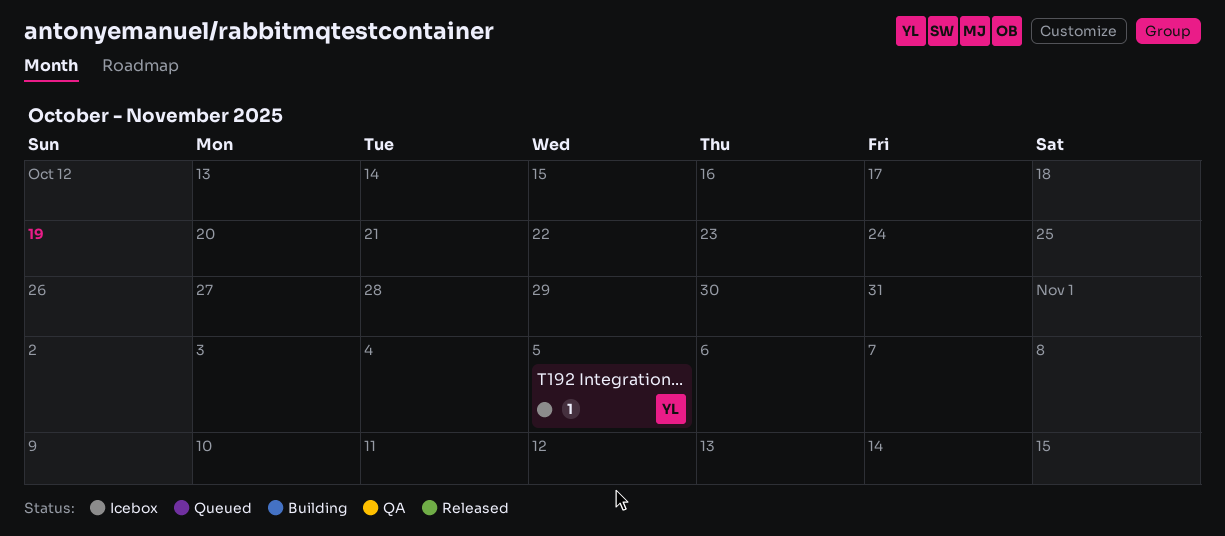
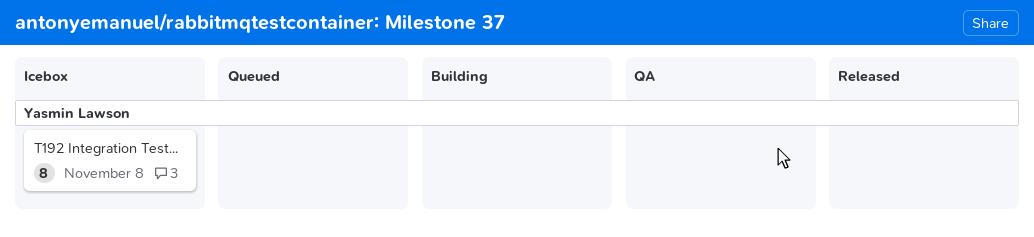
T192, estimate: 1 -> 8
T192, due: Nov 5 -> Nov 8

